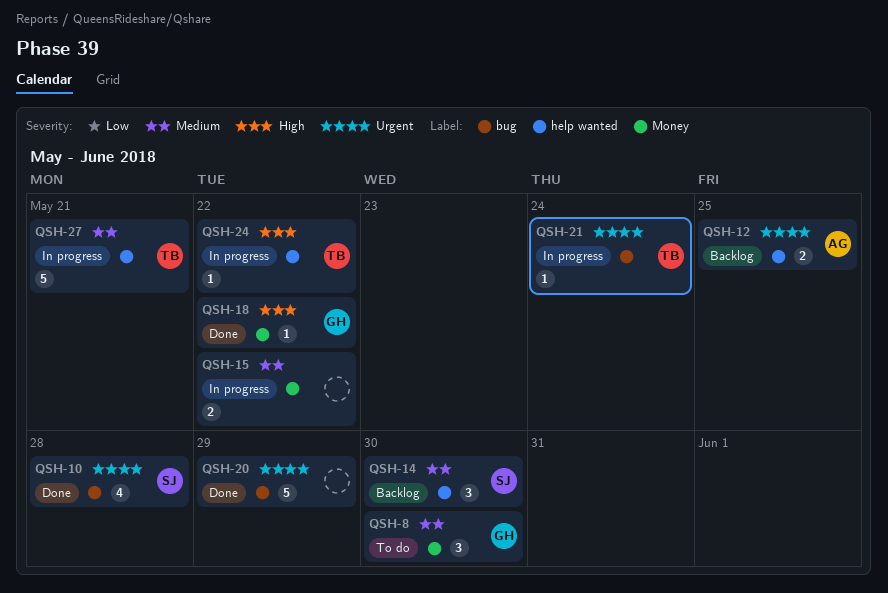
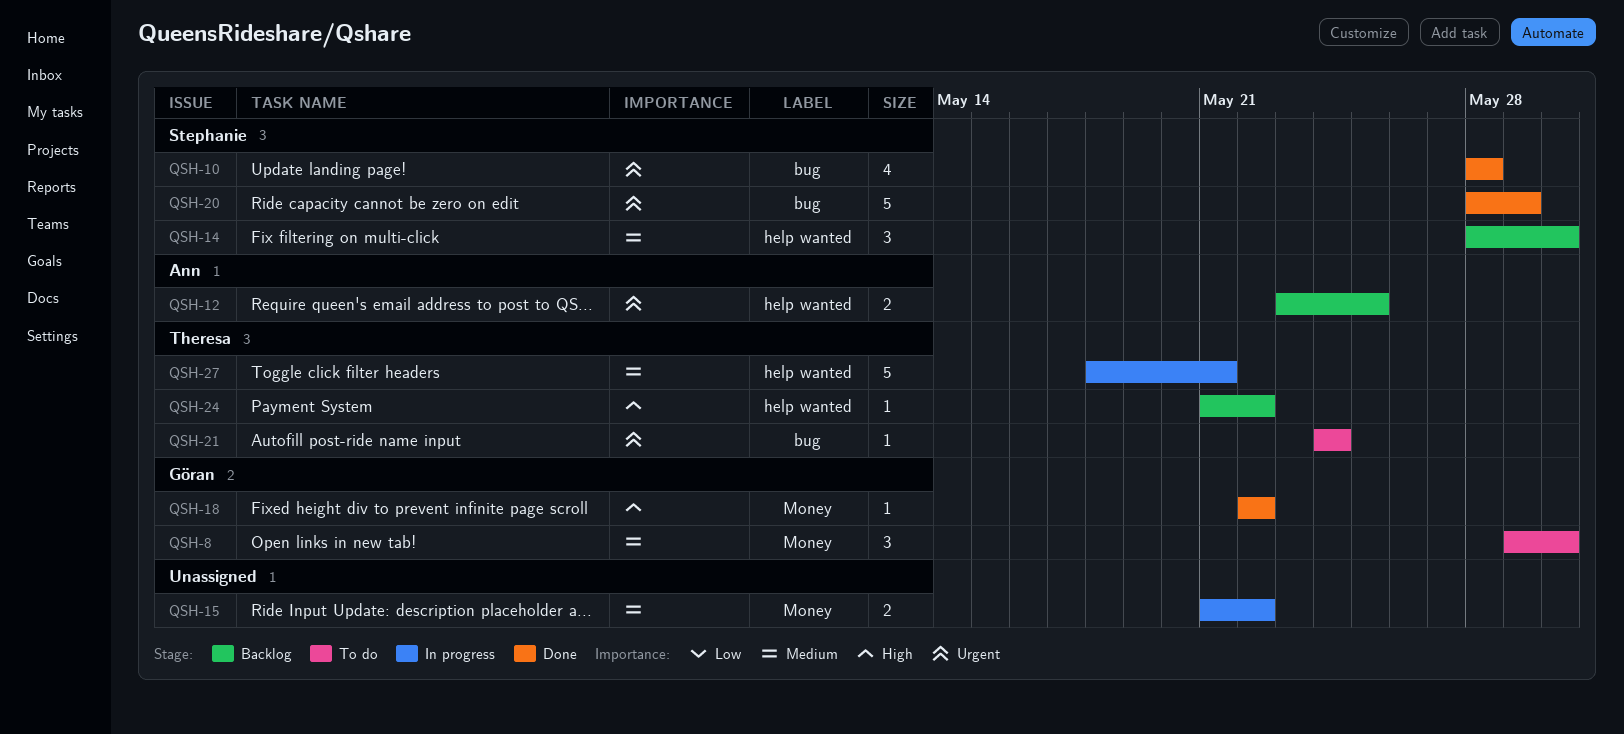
QSH-20, owner: none -> Stephanie
QSH-21, status: In progress -> To do
QSH-24, status: In progress -> Backlog

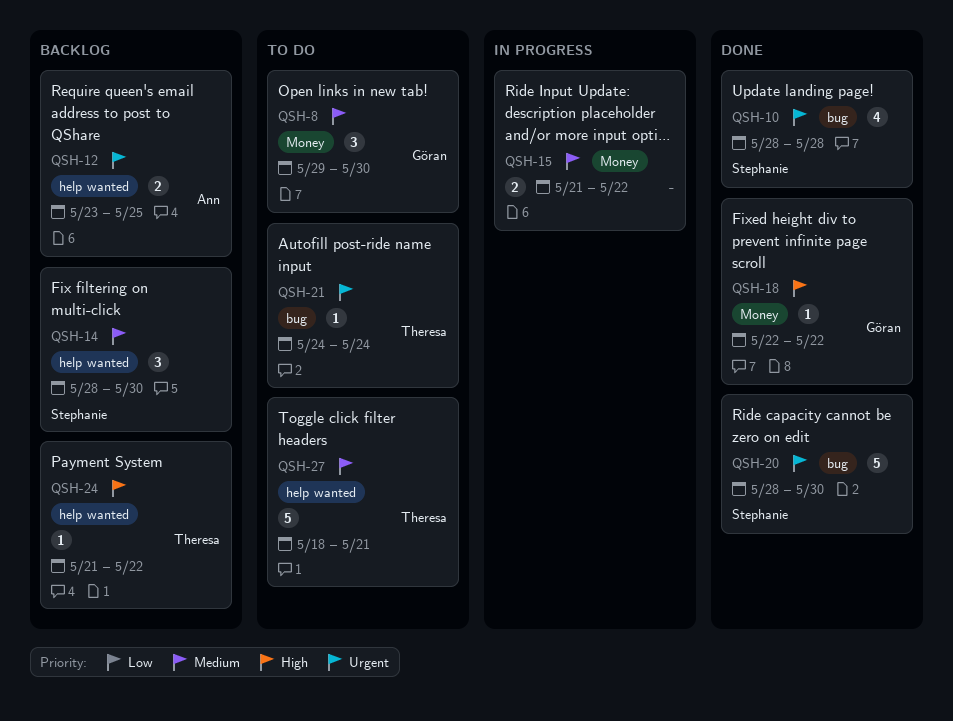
QSH-20, due: May 29 -> May 30
QSH-27, status: In progress -> To do

